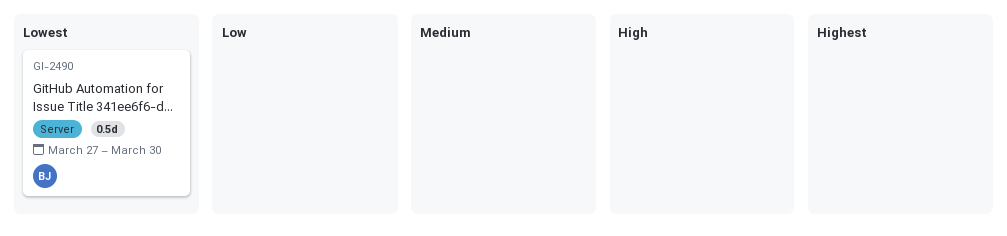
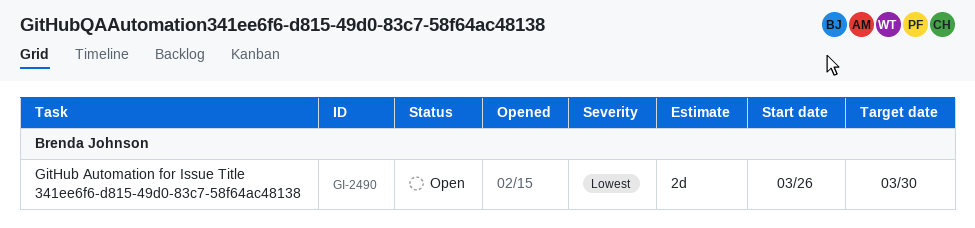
GI-2490, estimate: 0.5d -> 2d
GI-2490, start: Mar 27 -> Mar 26

